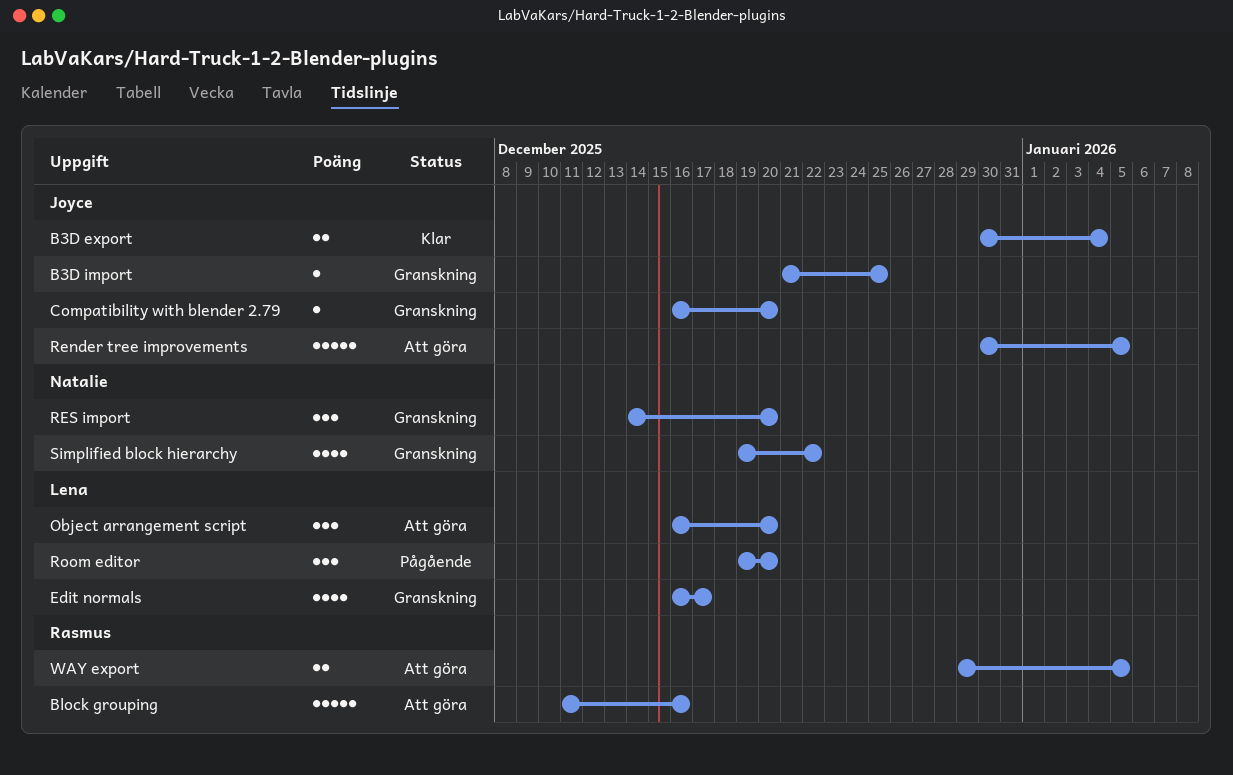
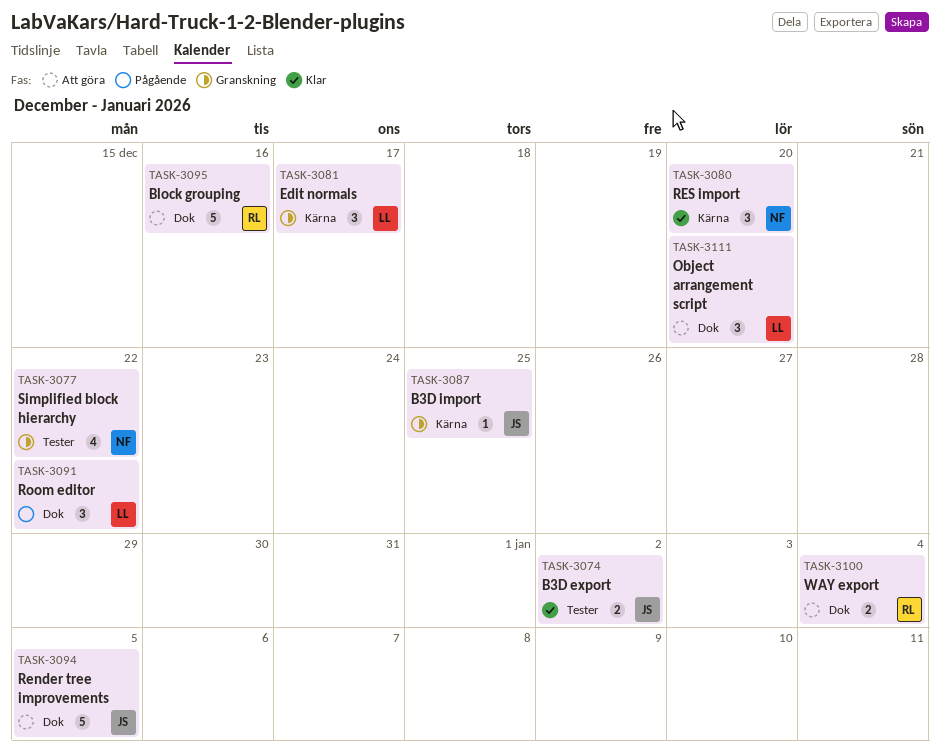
B3D export, due: Jan 4 -> Jan 2
Compatibility with blender 2.79: present -> none
Edit normals, estimate: 4 -> 3
RES import, status: Granskning -> Klar
Room editor, due: Dec 20 -> Dec 22
WAY export, due: Jan 5 -> Jan 4

